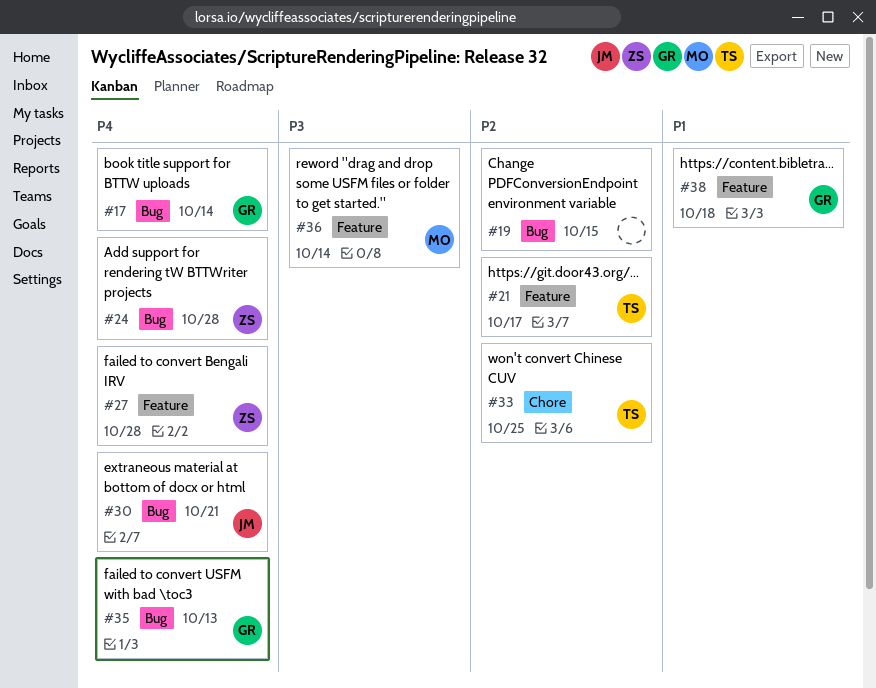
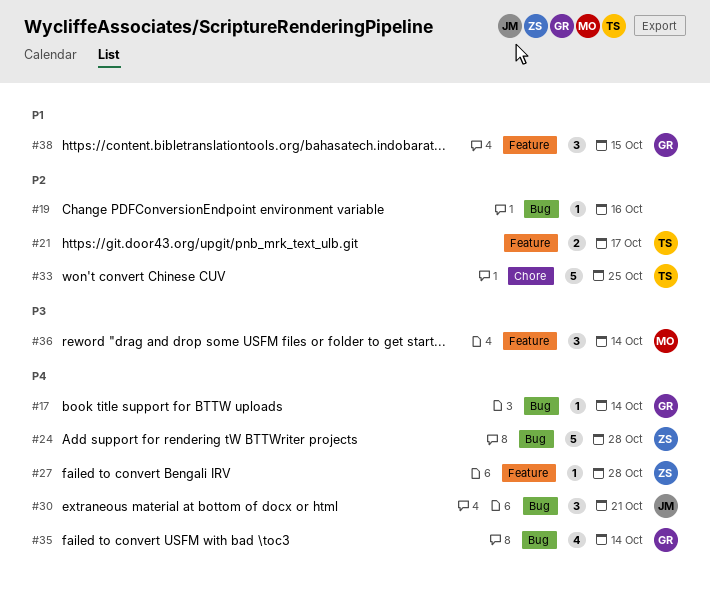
#19, due: Oct 15 -> Oct 16
#35, due: Oct 13 -> Oct 14
#38, due: Oct 18 -> Oct 15

